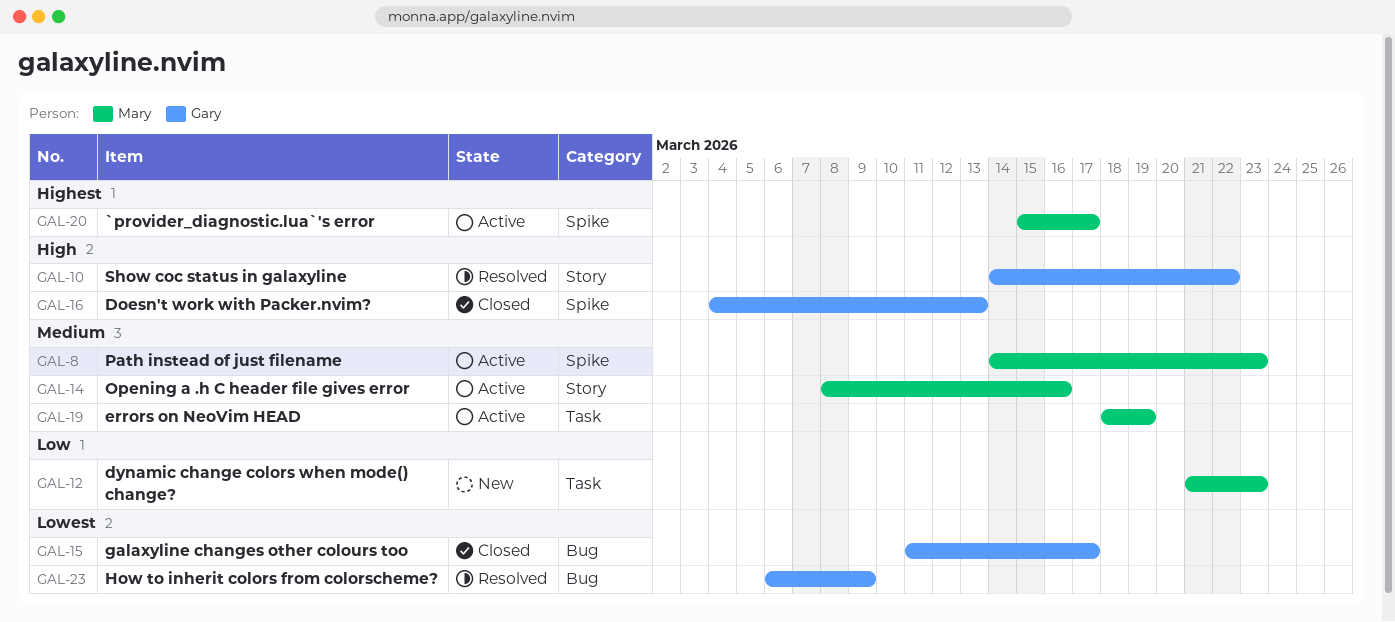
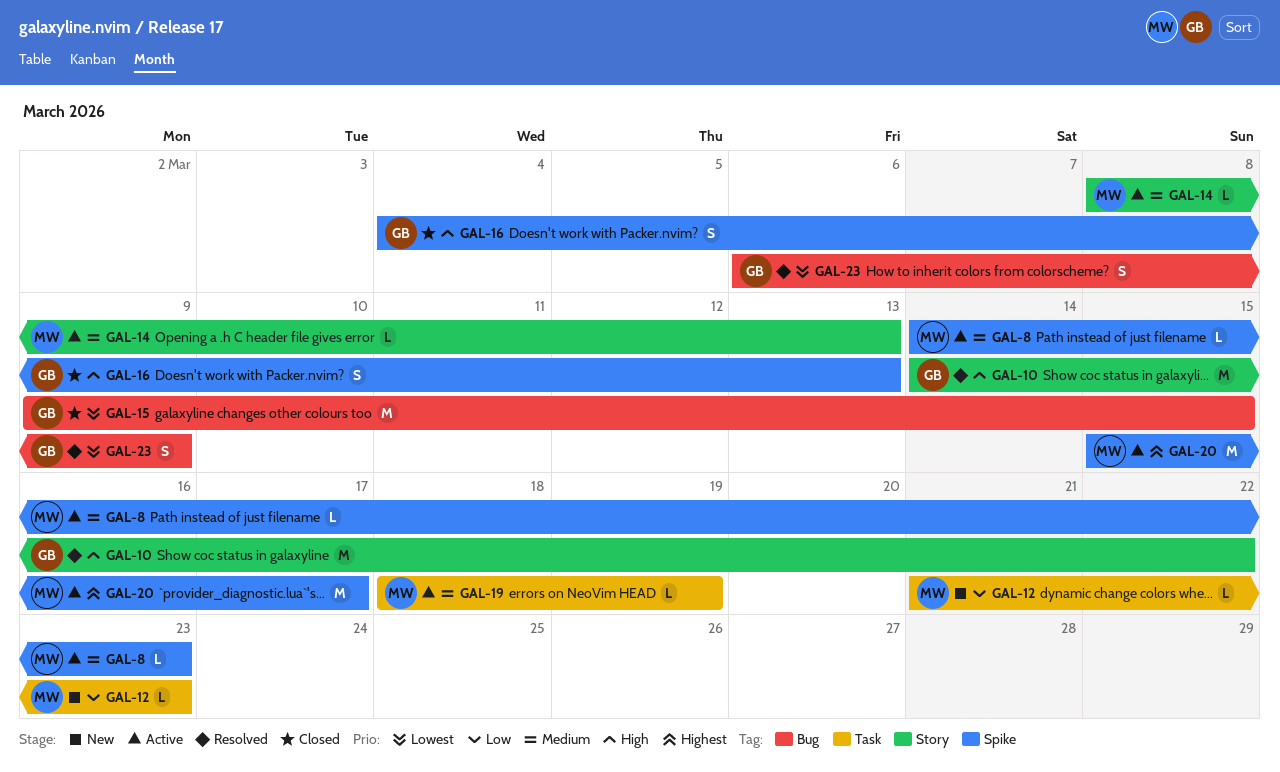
GAL-14, due: Mar 16 -> Mar 13
GAL-15, start: Mar 11 -> Mar 9
GAL-15, due: Mar 17 -> Mar 15

